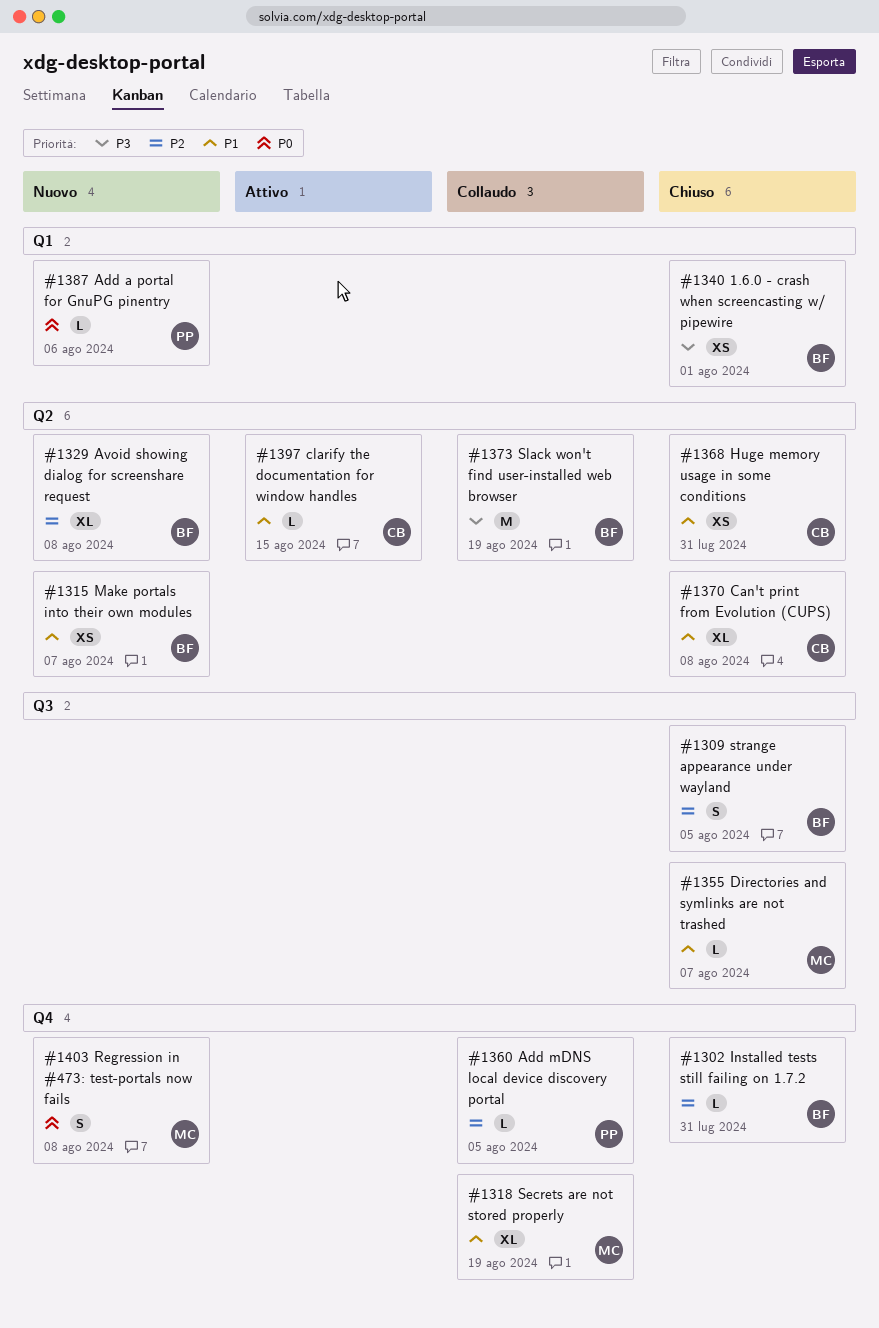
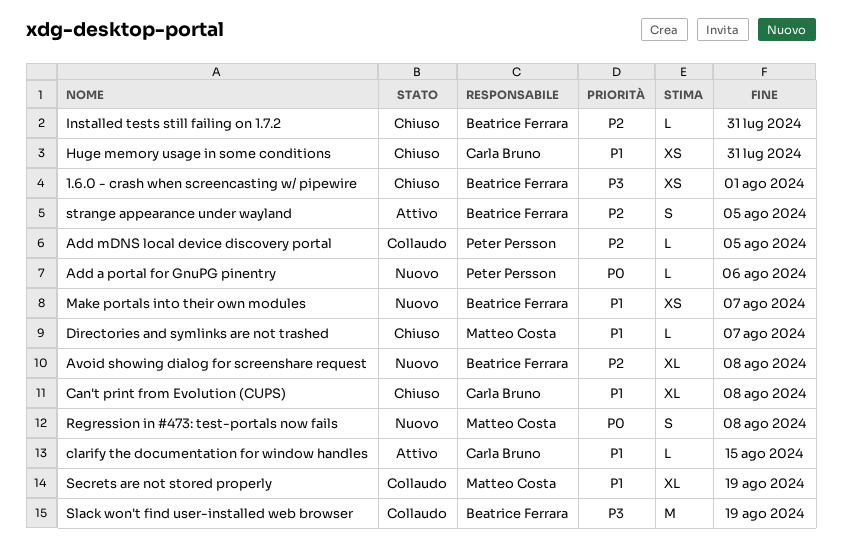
strange appearance under wayland, status: Chiuso -> Attivo

